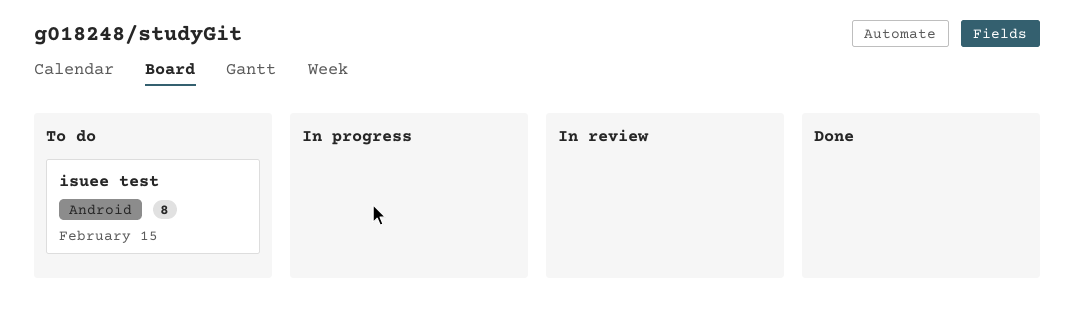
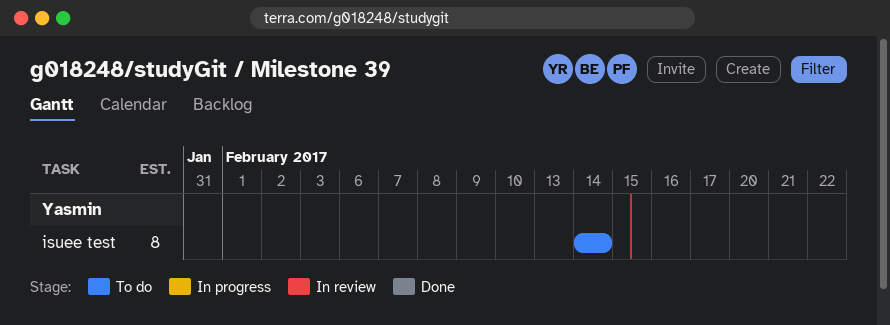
isuee test, due: Feb 15 -> Feb 14

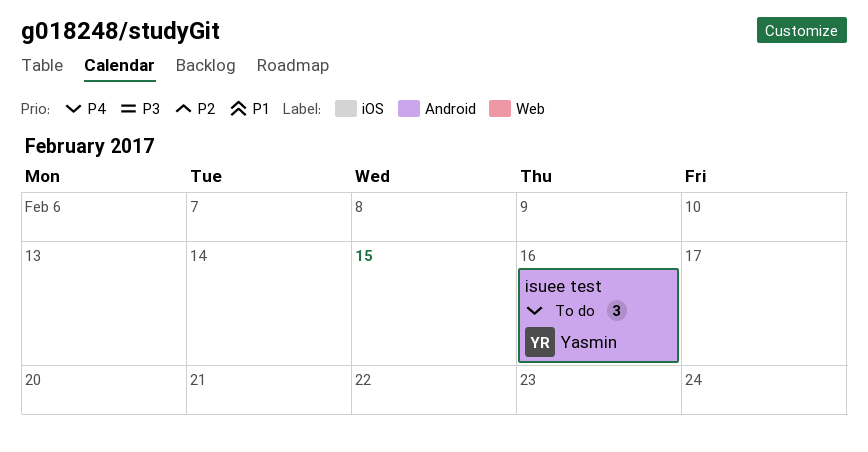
isuee test, estimate: 8 -> 3
isuee test, due: Feb 14 -> Feb 16

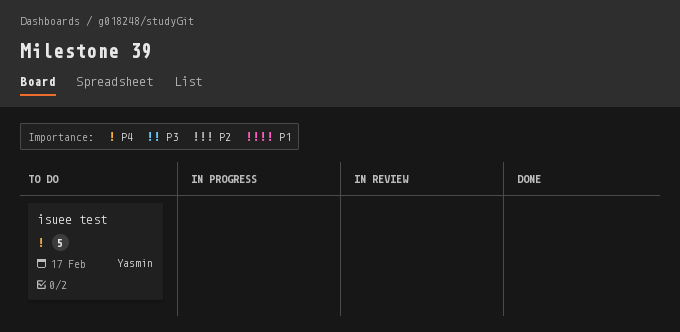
isuee test, estimate: 3 -> 5
isuee test, due: Feb 16 -> Feb 17

